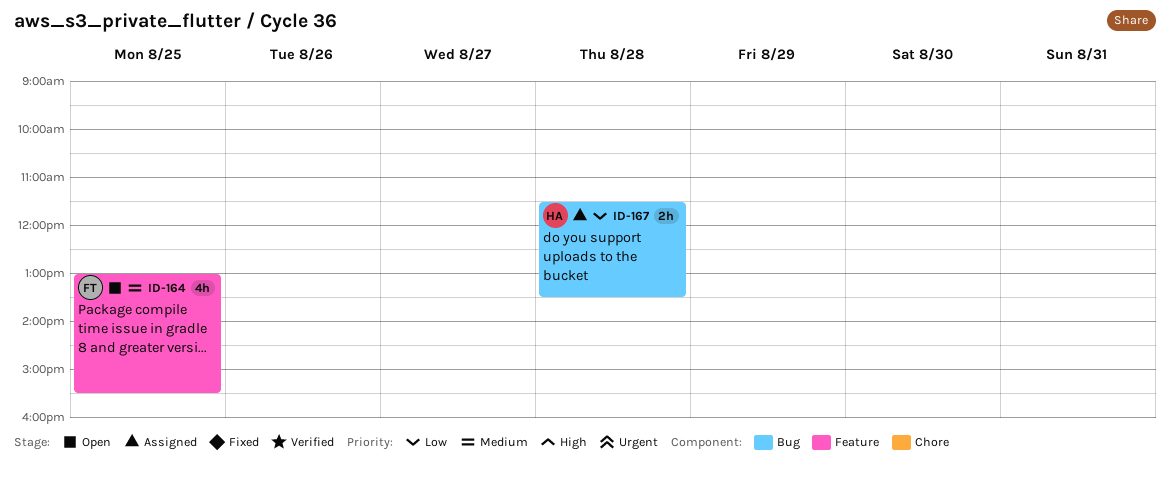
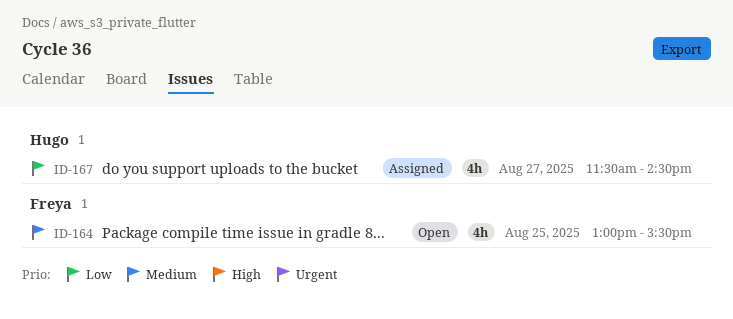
ID-167, estimate: 2h -> 4h
ID-167, day: Aug 28 -> Aug 27
ID-167, ends: 13:30 -> 14:30

